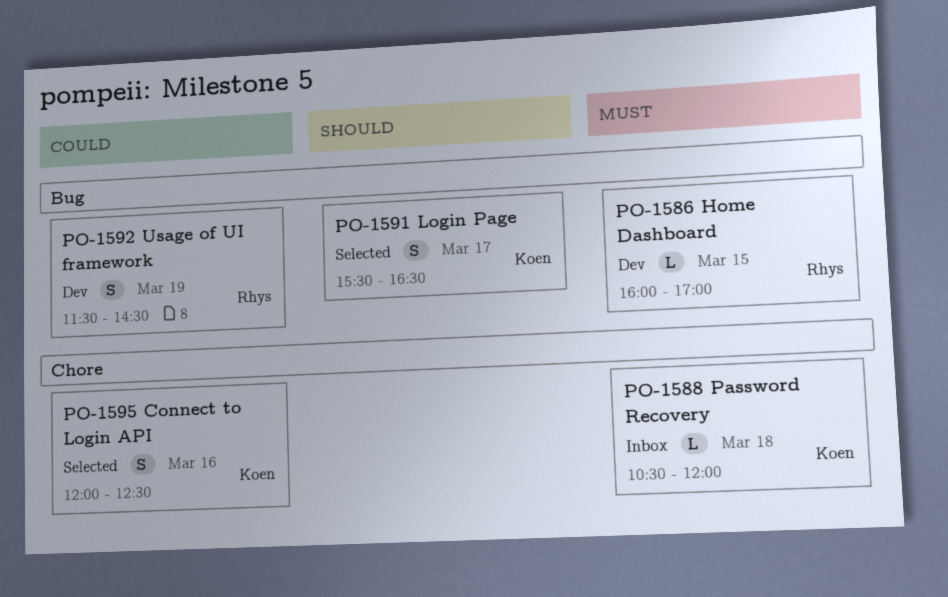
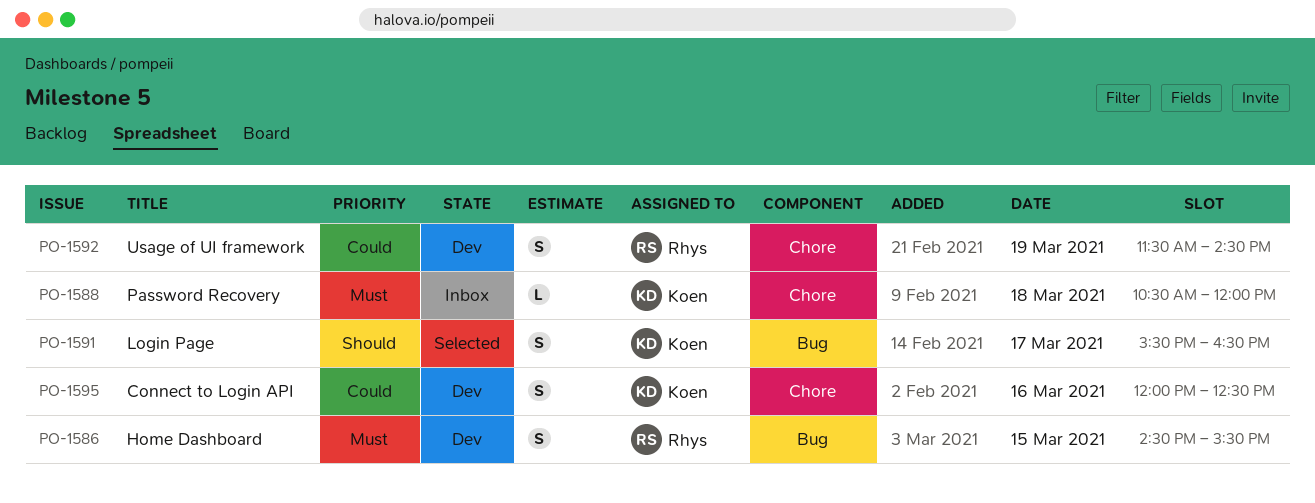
PO-1586, estimate: L -> S
PO-1586, begins: 16:00 -> 14:30
PO-1586, ends: 17:00 -> 15:30
PO-1592, label: Bug -> Chore
PO-1595, status: Selected -> Dev

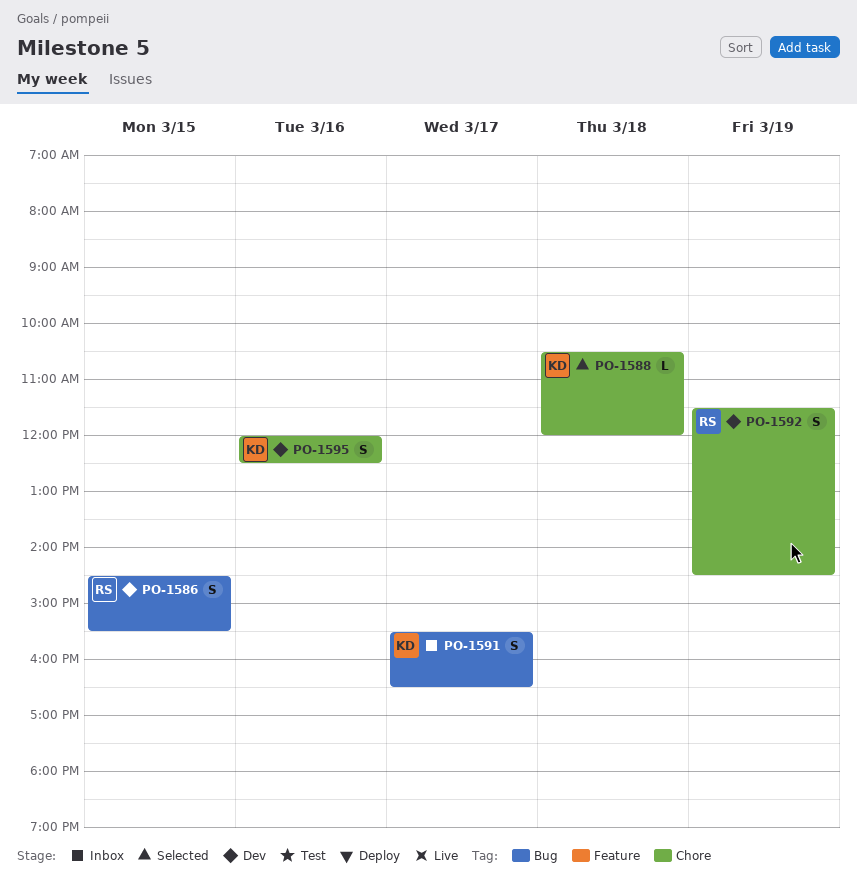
PO-1588, status: Inbox -> Selected
PO-1591, status: Selected -> Inbox

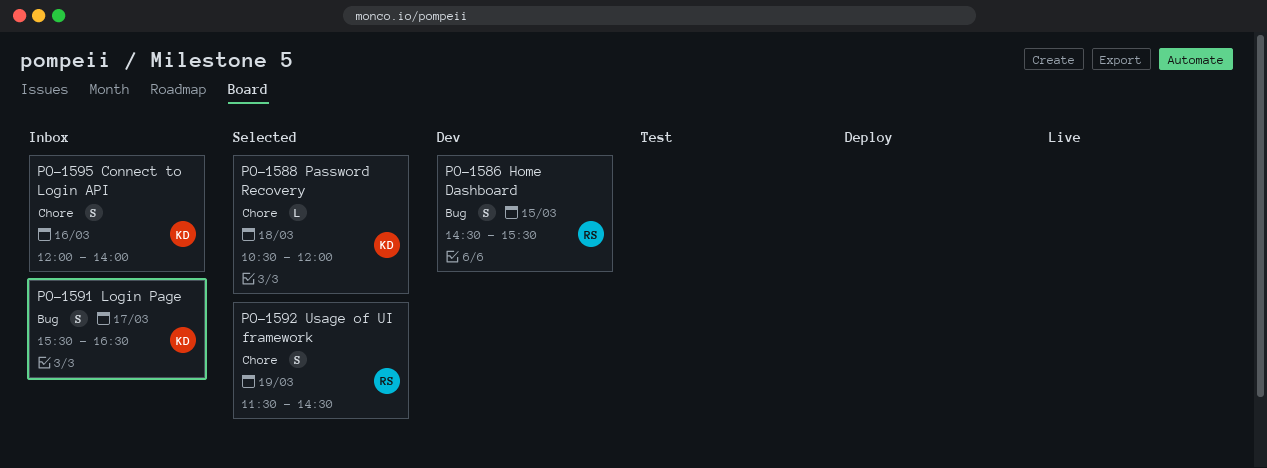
PO-1592, status: Dev -> Selected
PO-1595, status: Dev -> Inbox
PO-1595, ends: 12:30 -> 14:00

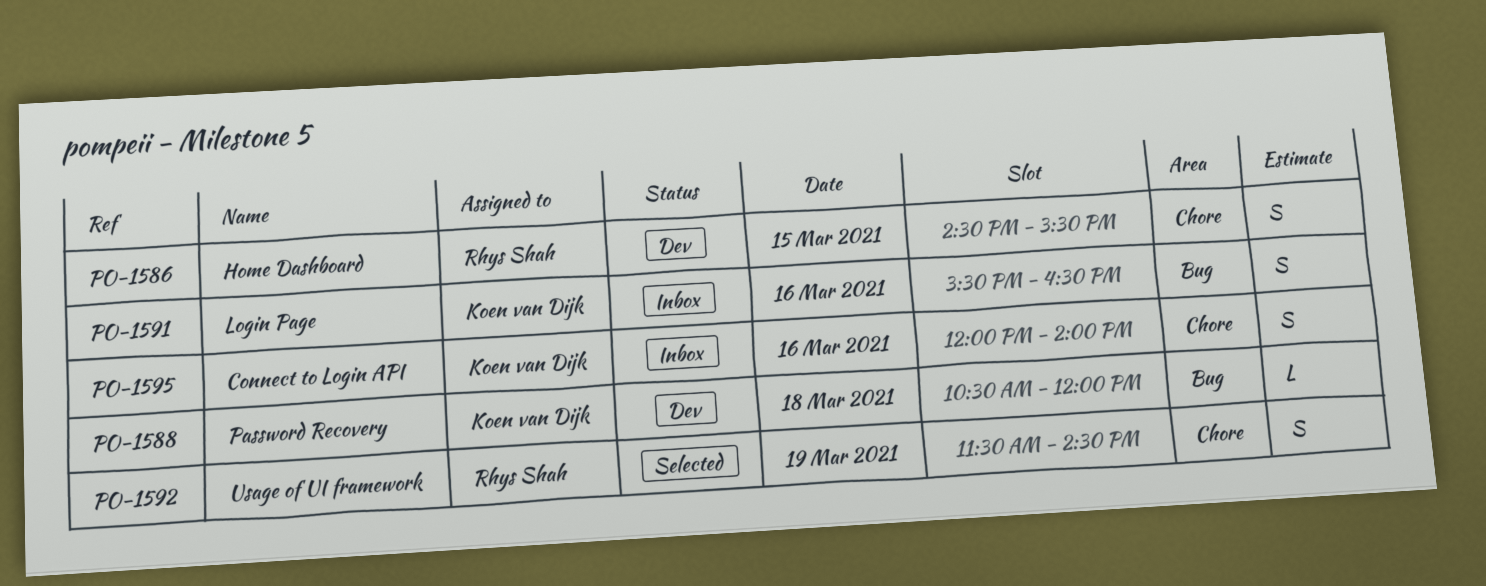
PO-1586, label: Bug -> Chore
PO-1588, status: Selected -> Dev
PO-1588, label: Chore -> Bug
PO-1591, day: Mar 17 -> Mar 16

